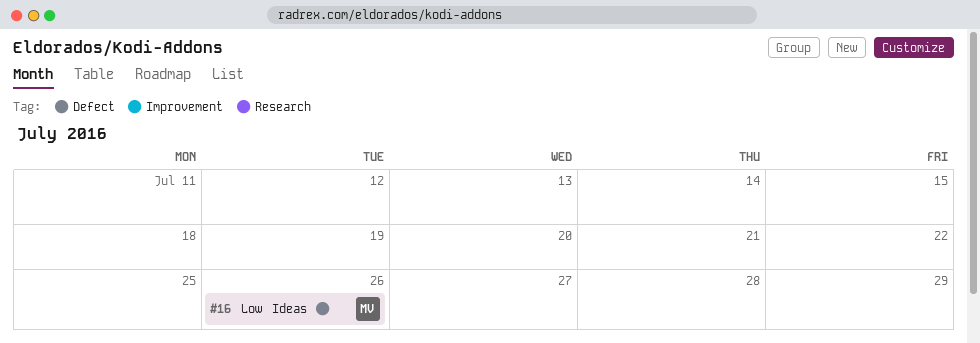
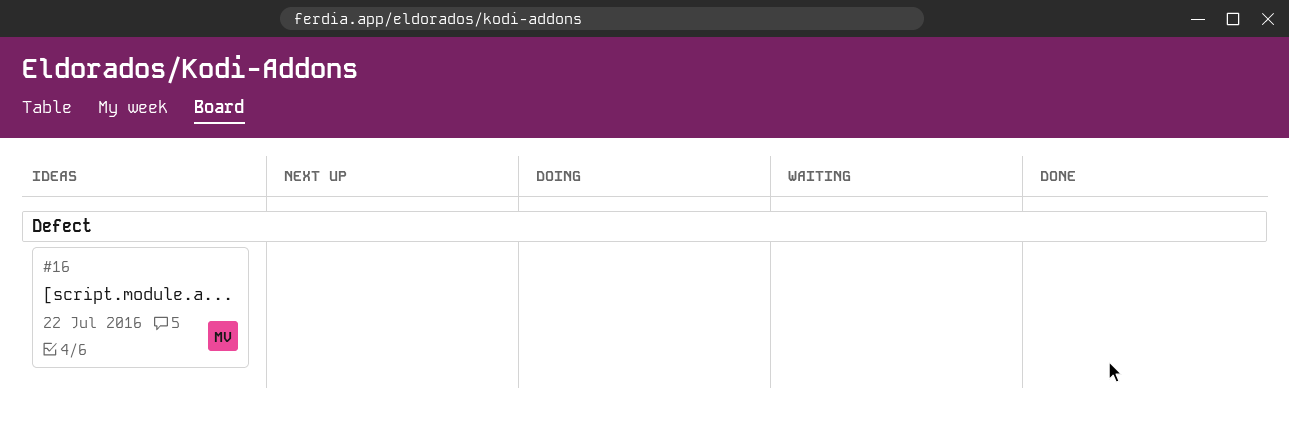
#16, due: Jul 26 -> Jul 22

